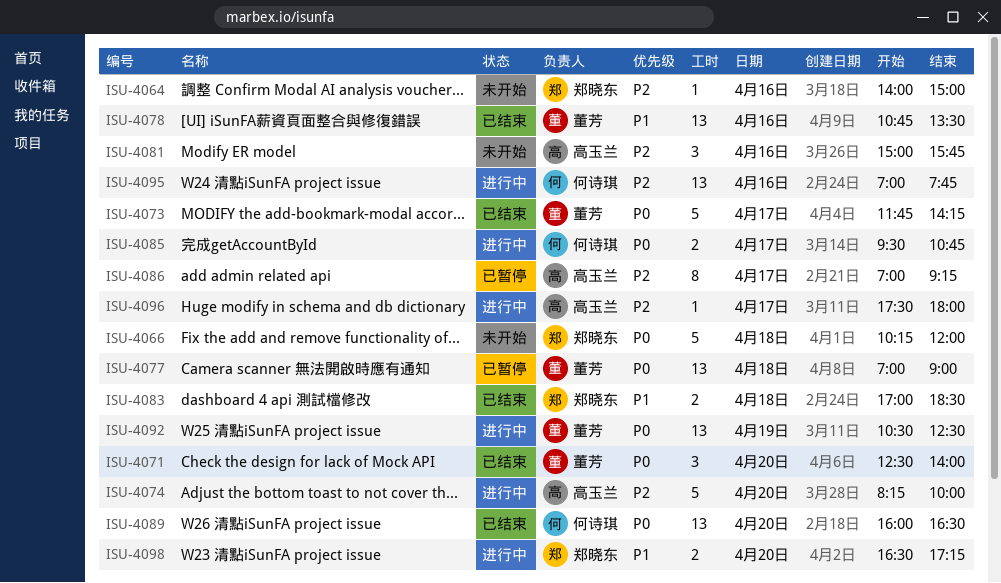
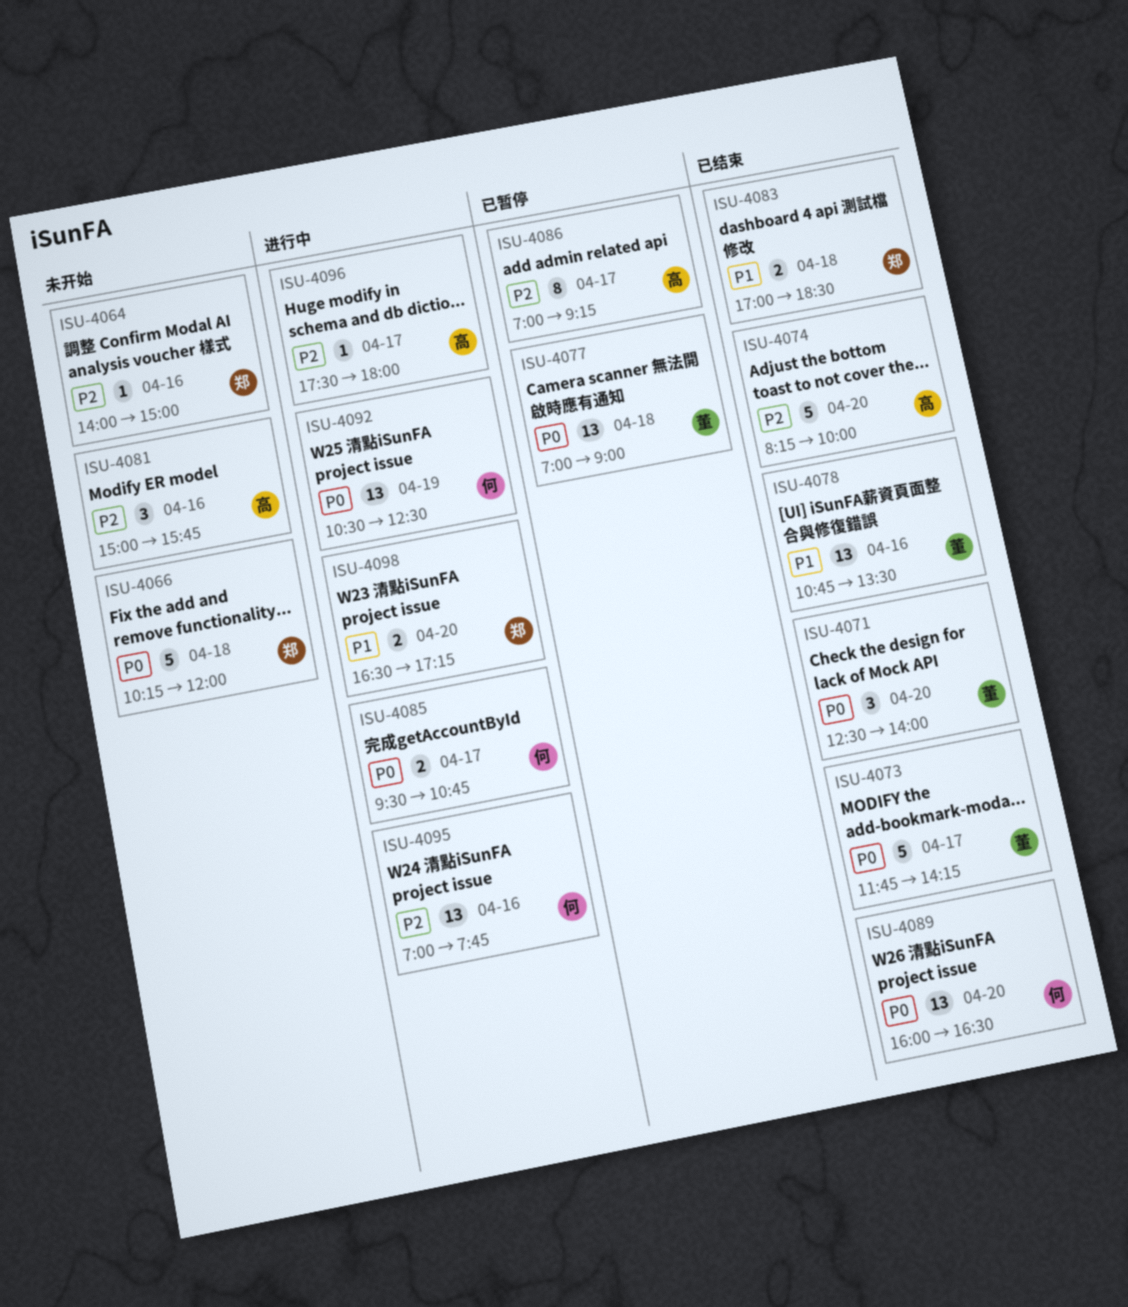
ISU-4074, status: 进行中 -> 已结束
ISU-4092, owner: 董芳 -> 何诗琪

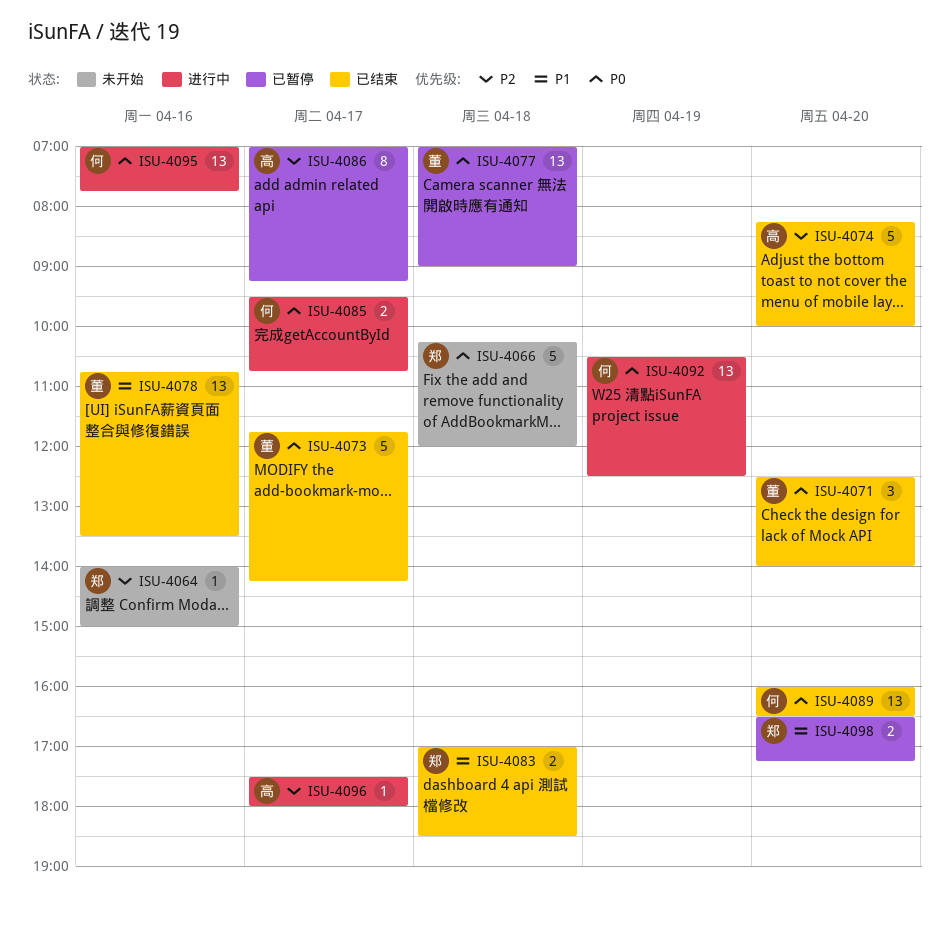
ISU-4081: present -> none
ISU-4095, priority: P2 -> P0
ISU-4098, status: 进行中 -> 已暂停

